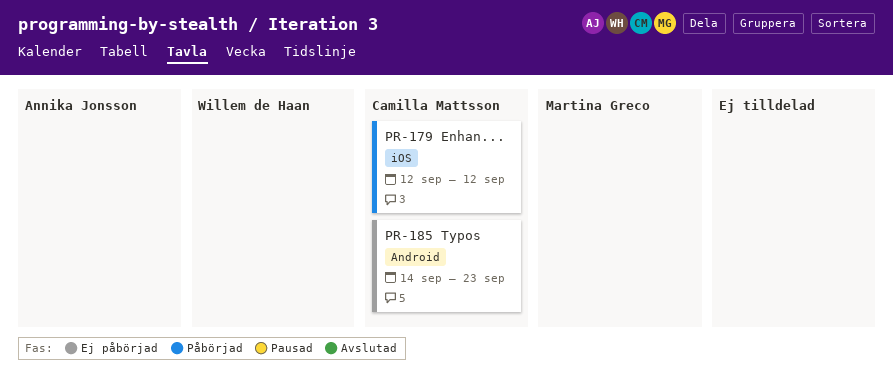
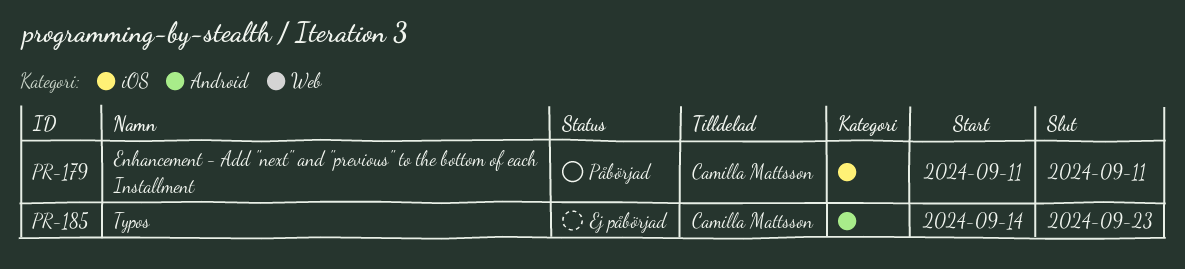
PR-179, start: Sep 12 -> Sep 11
PR-179, due: Sep 12 -> Sep 11

